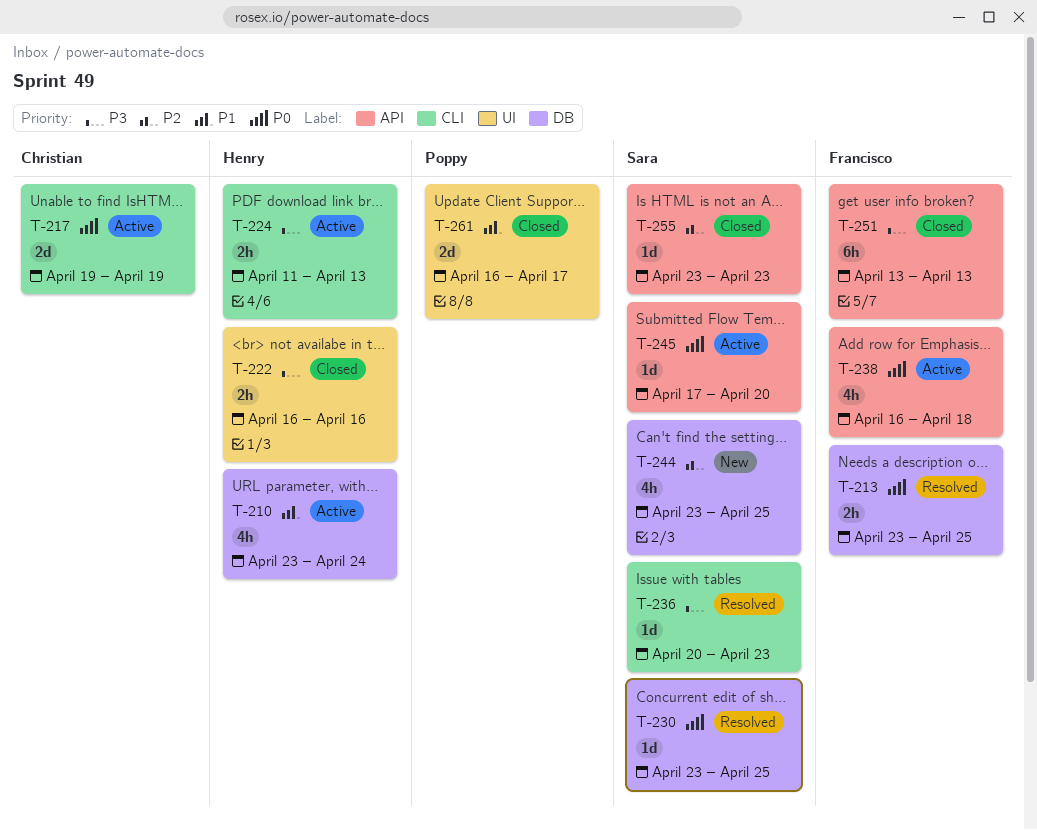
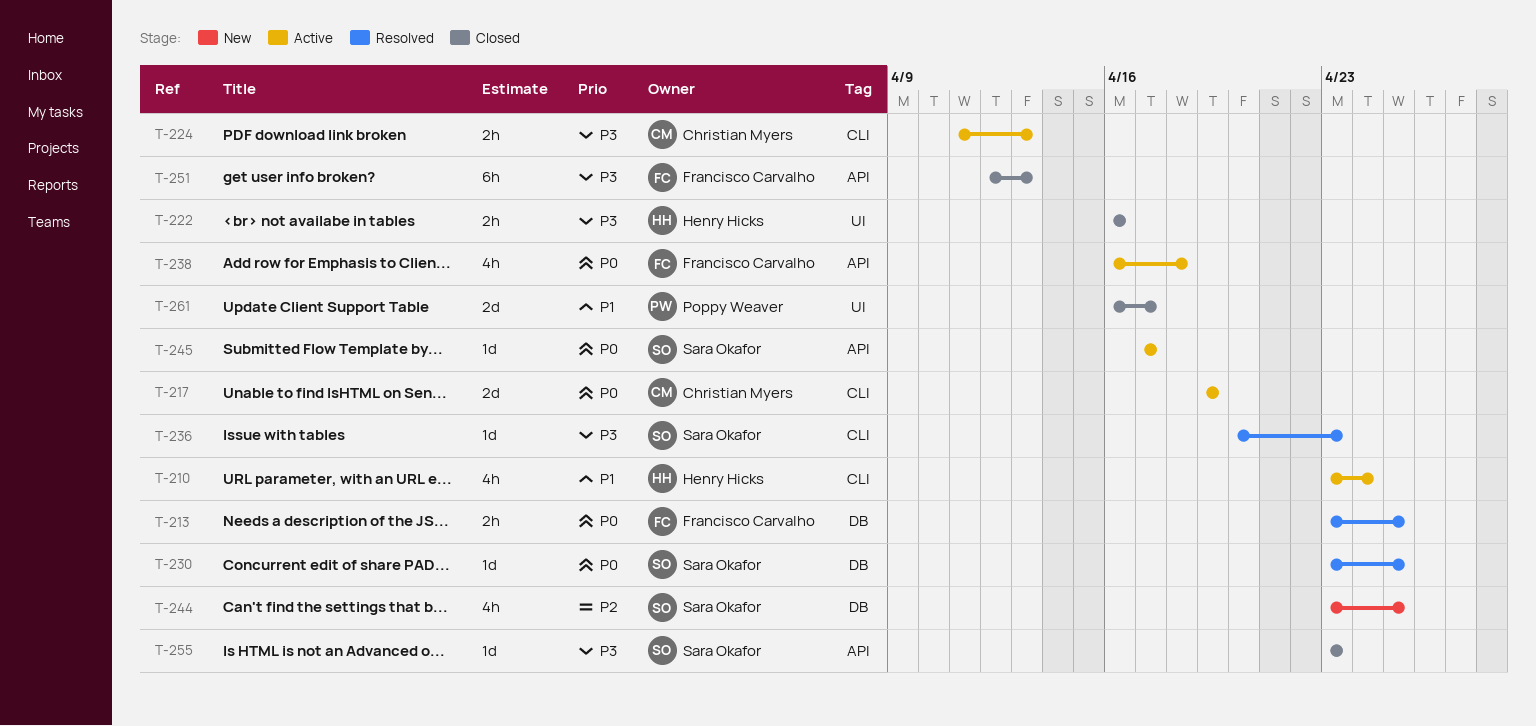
T-210, label: DB -> CLI
T-224, owner: Henry Hicks -> Christian Myers
T-245, due: Apr 20 -> Apr 17
T-251, start: Apr 13 -> Apr 12
T-255, priority: P2 -> P3

